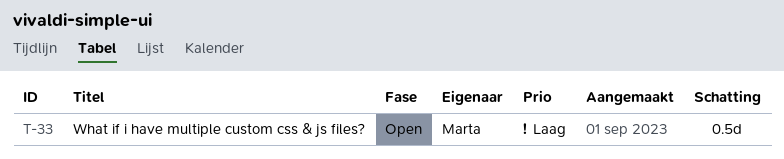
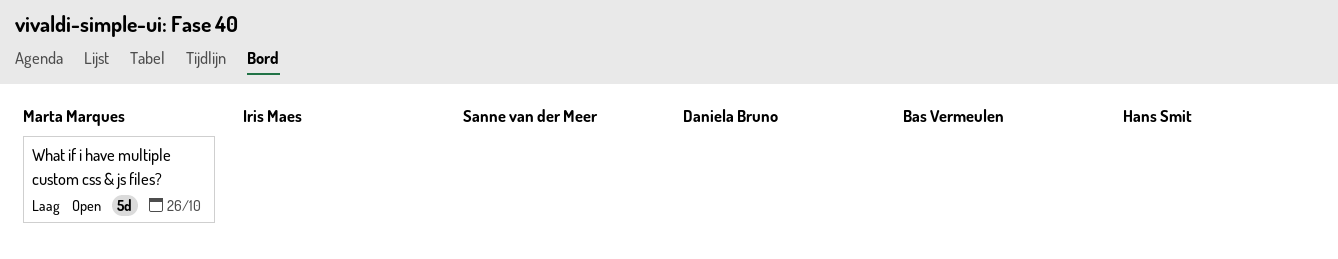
What if i have multiple custom css & js files?, estimate: 0.5d -> 5d

